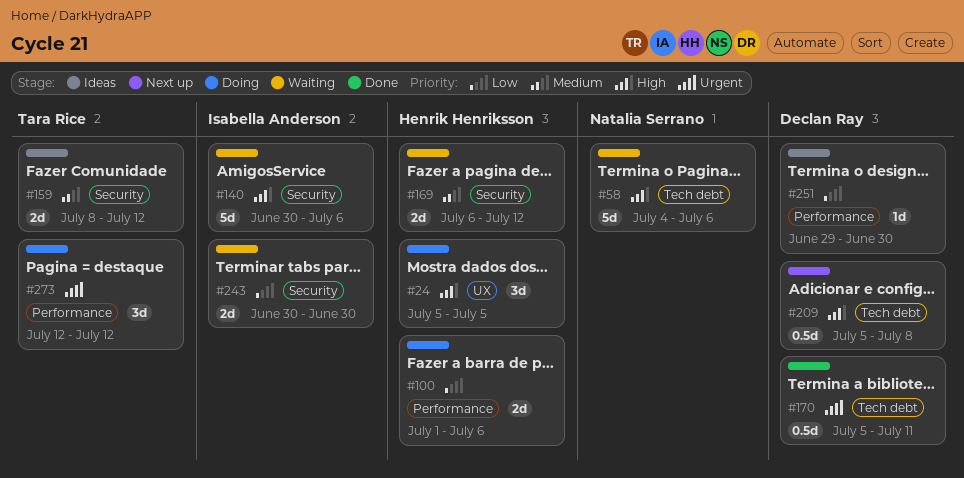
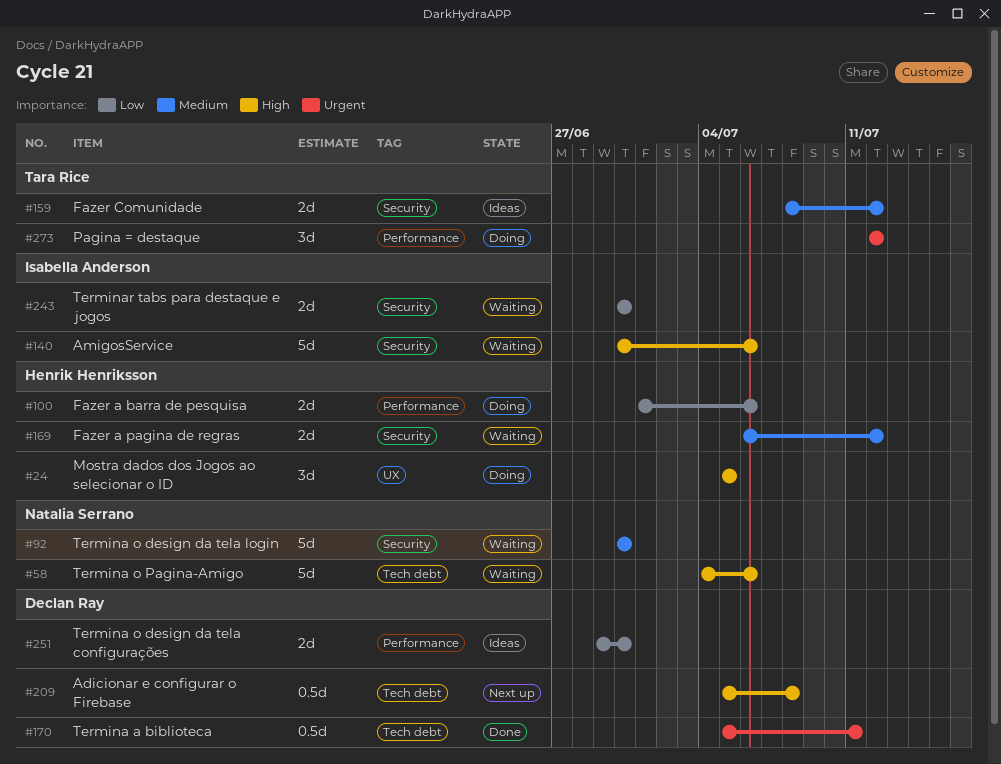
#92: none -> present
#251, estimate: 1d -> 2d

